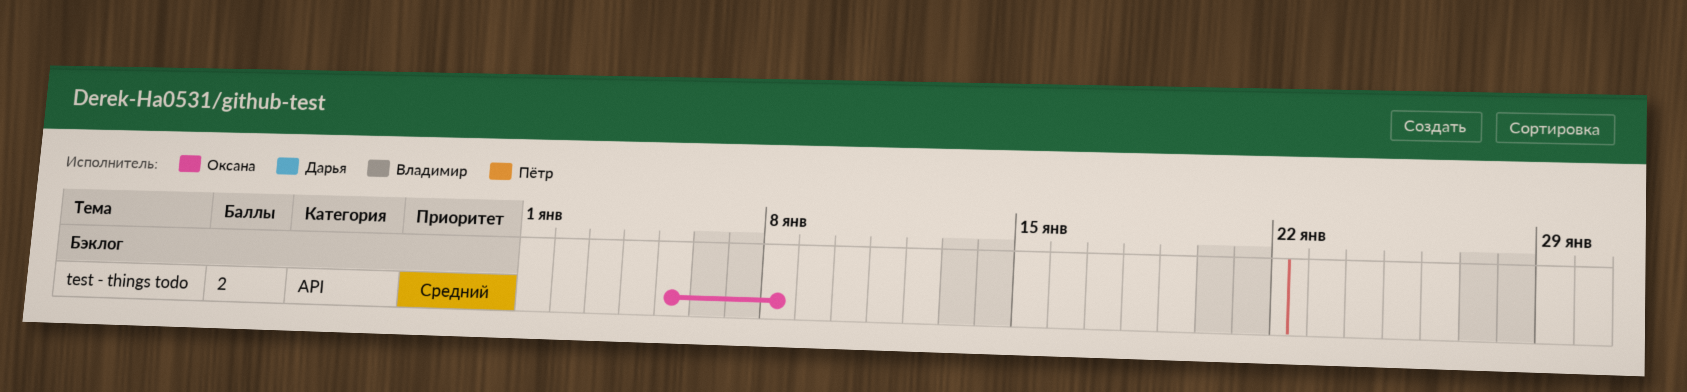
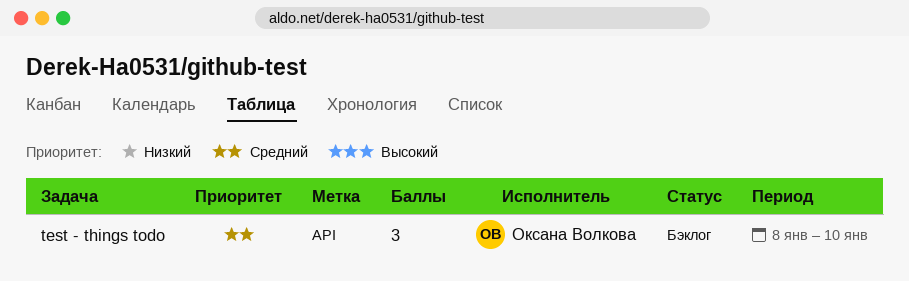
test - things todo, estimate: 2 -> 3
test - things todo, start: Jan 5 -> Jan 8
test - things todo, due: Jan 8 -> Jan 10

